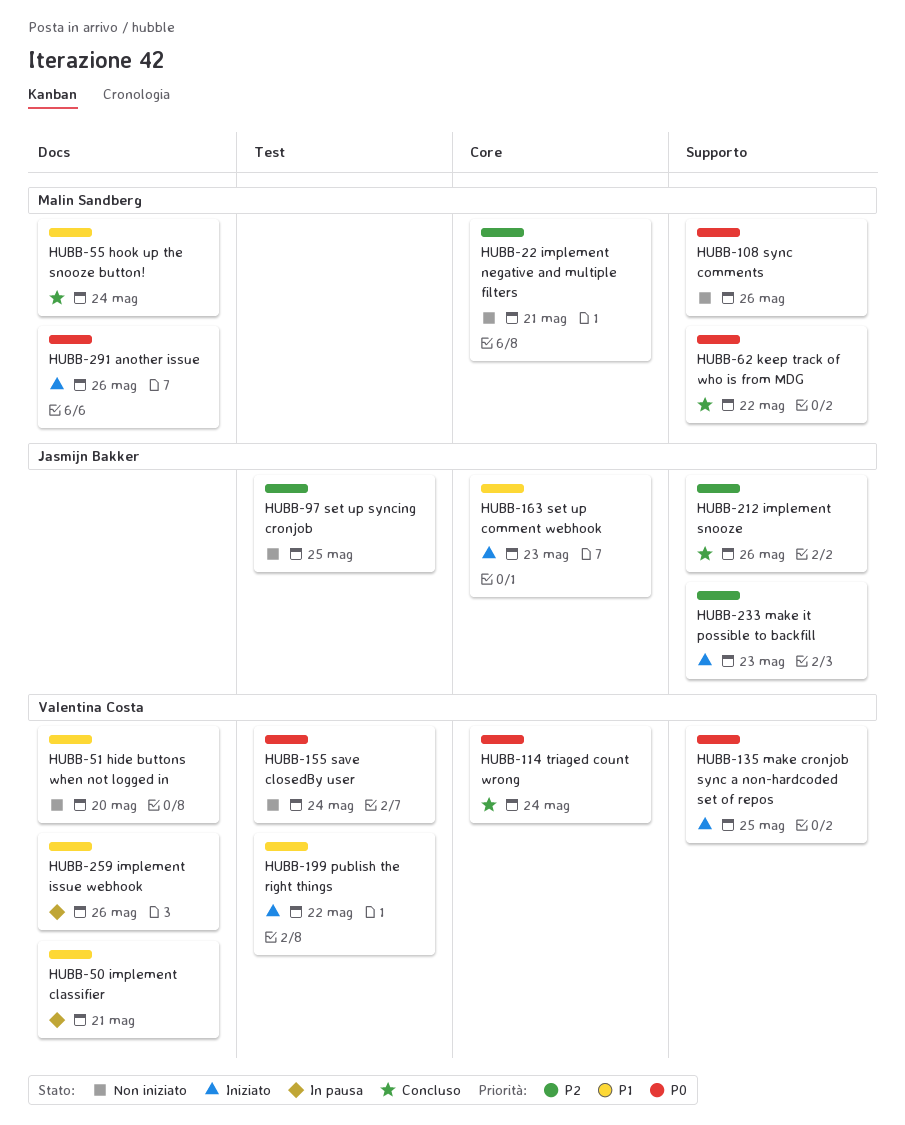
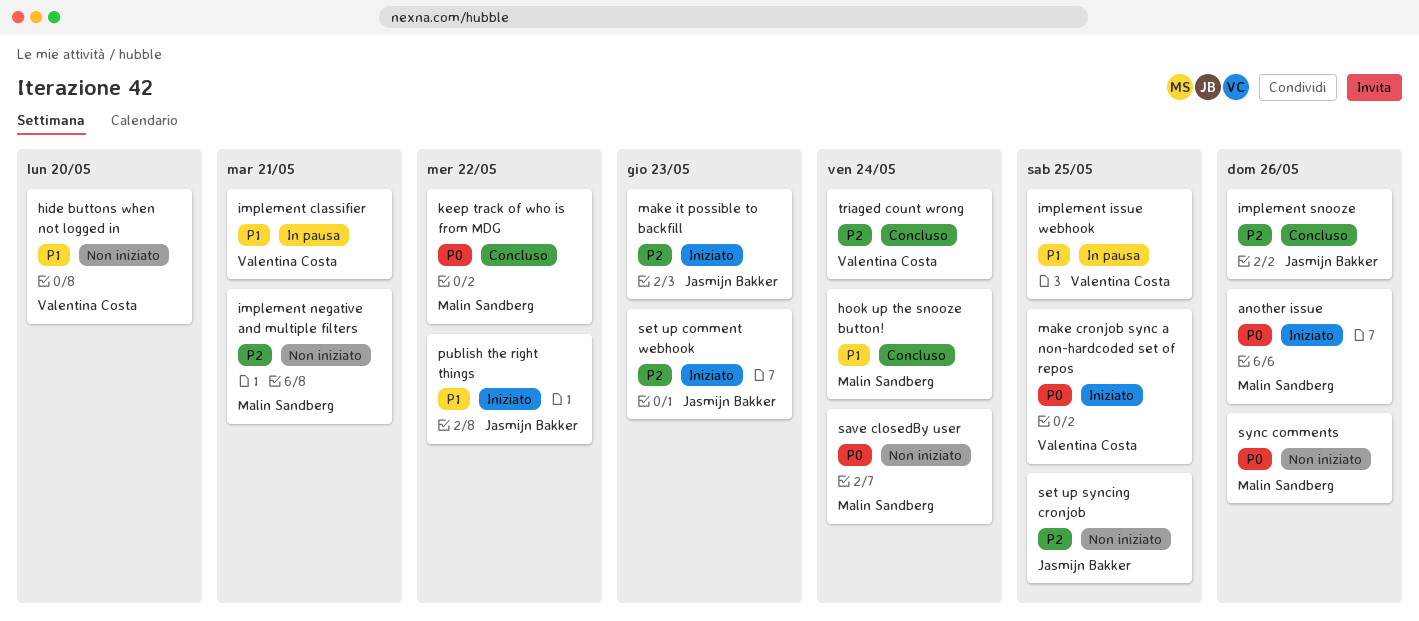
implement issue webhook, due: May 26 -> May 25
publish the right things, owner: Valentina Costa -> Jasmijn Bakker
save closedBy user, owner: Valentina Costa -> Malin Sandberg
set up comment webhook, priority: P1 -> P2
triaged count wrong, priority: P0 -> P2

